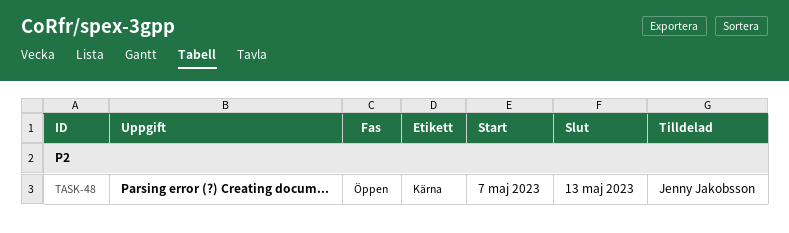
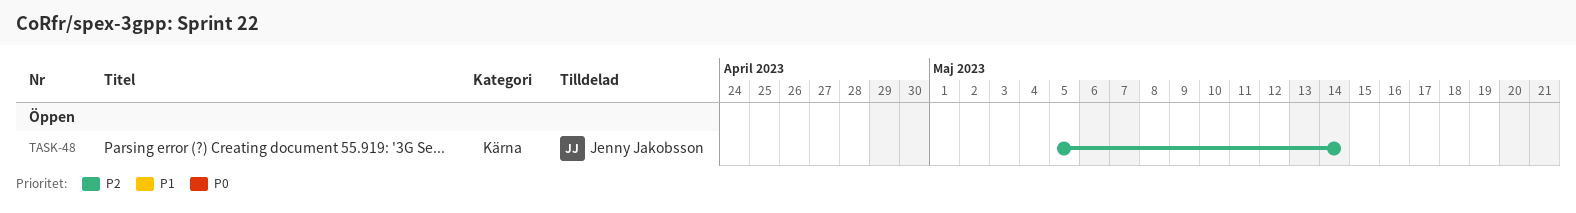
TASK-48, start: May 7 -> May 5
TASK-48, due: May 13 -> May 14

